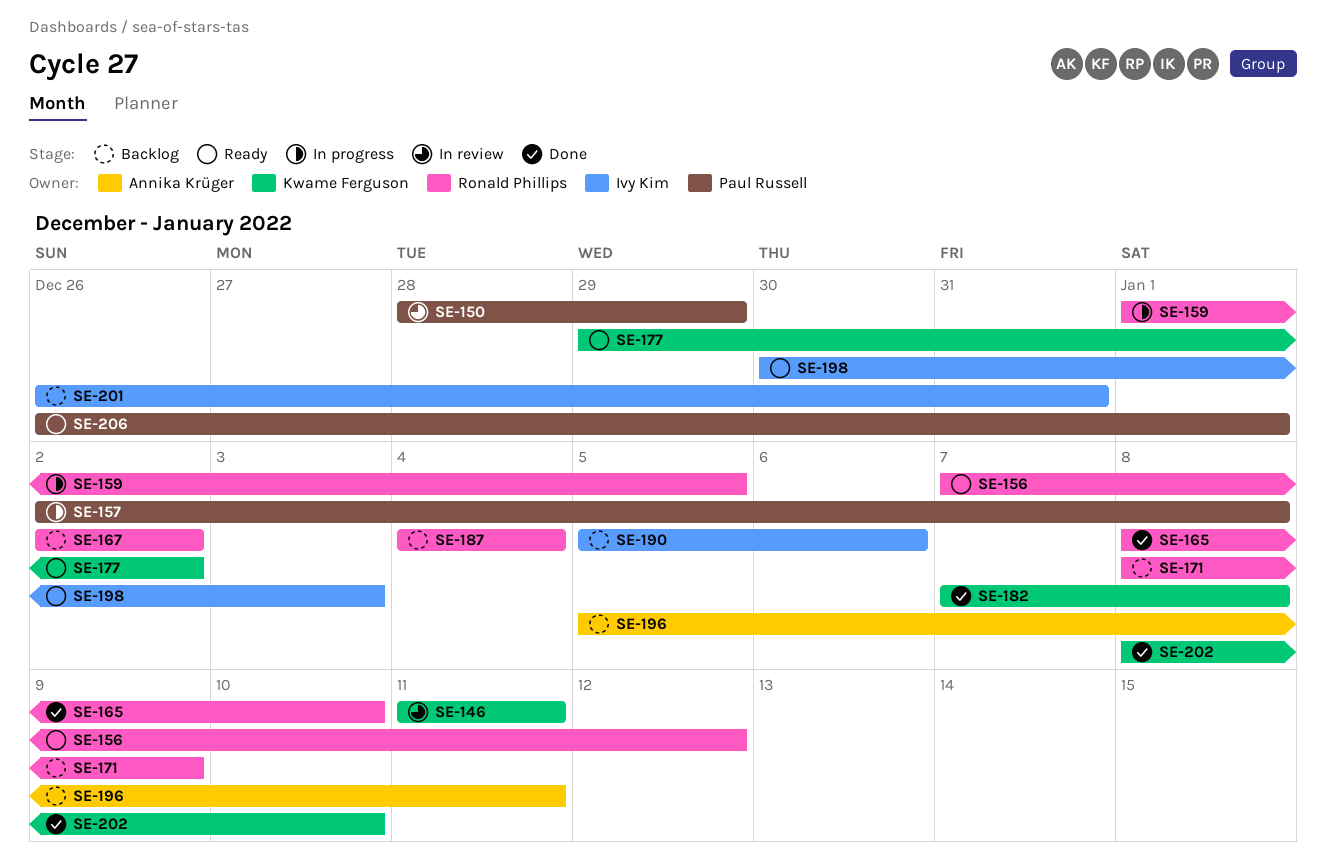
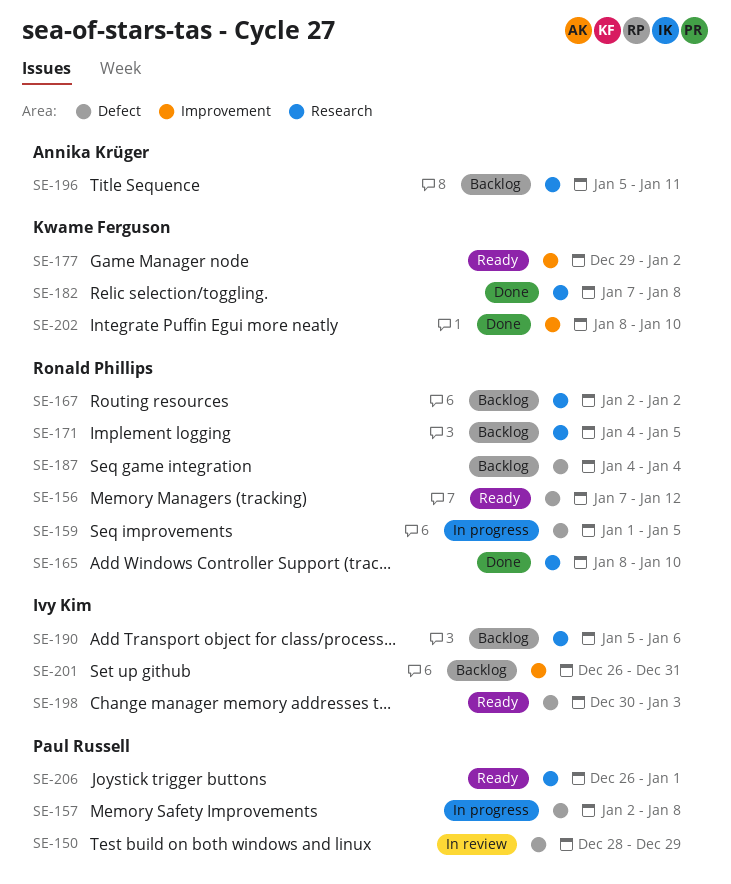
SE-146: present -> none
SE-171, start: Jan 8 -> Jan 4
SE-171, due: Jan 9 -> Jan 5

